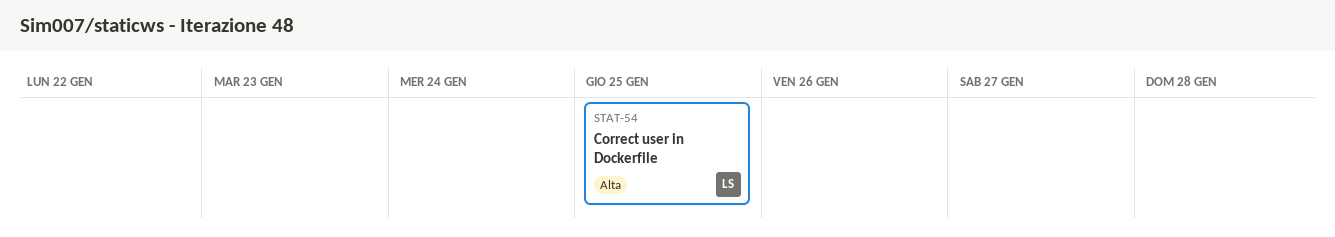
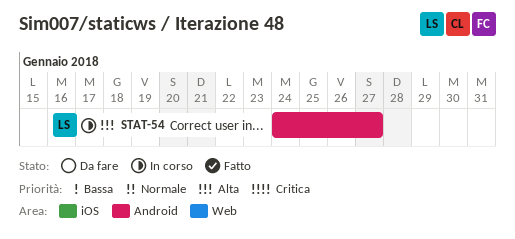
STAT-54, due: Jan 25 -> Jan 27

